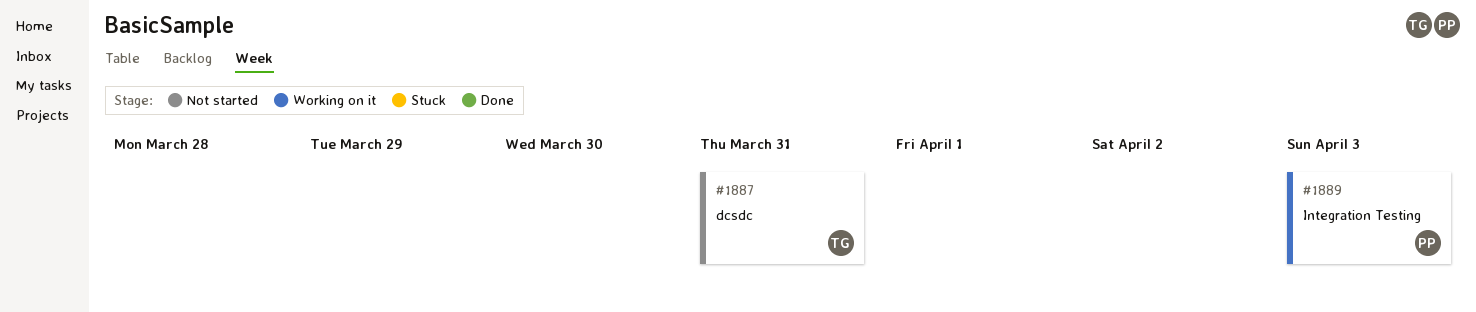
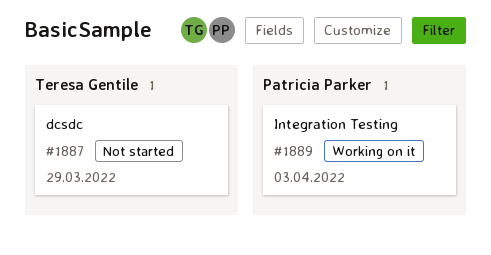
#1887, due: Mar 31 -> Mar 29

